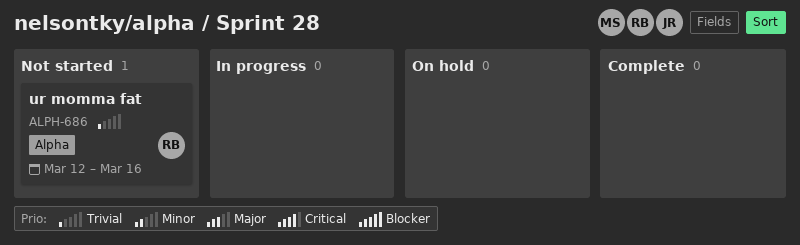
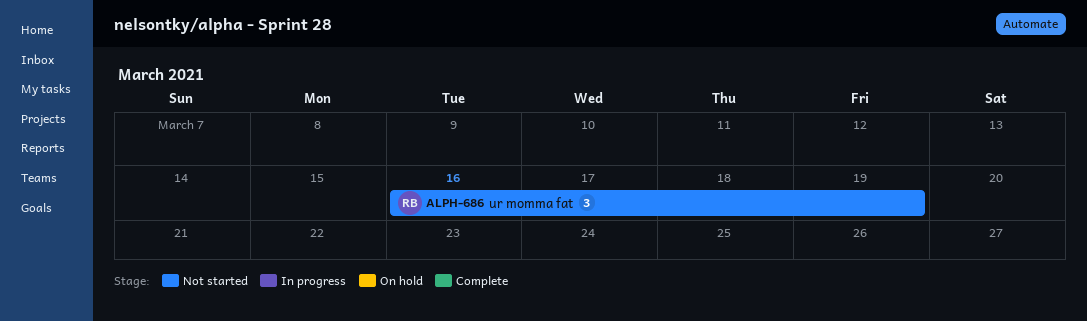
ALPH-686, start: Mar 12 -> Mar 16
ALPH-686, due: Mar 16 -> Mar 19

